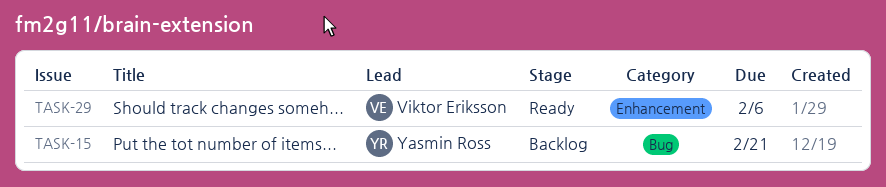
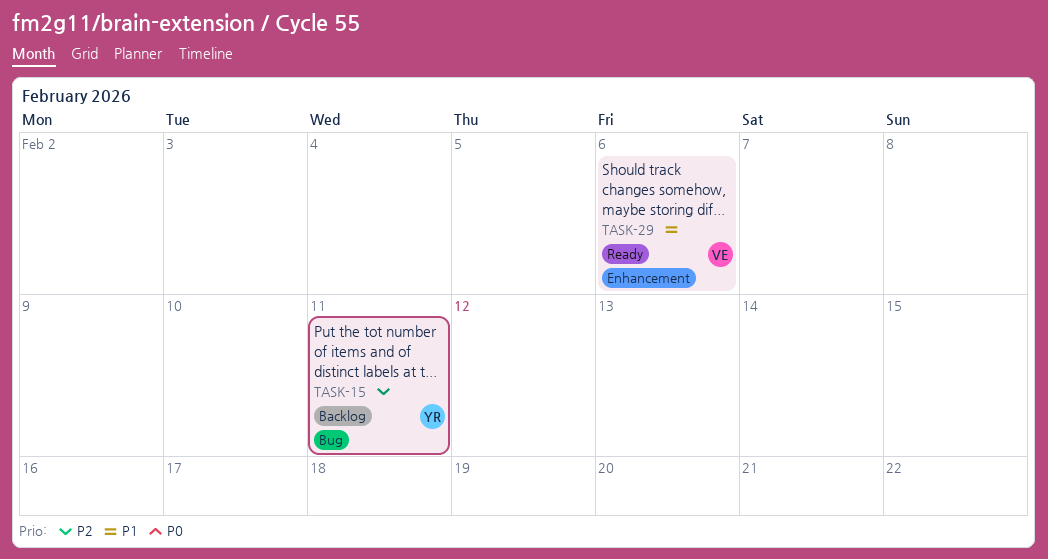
TASK-15, due: Feb 21 -> Feb 11

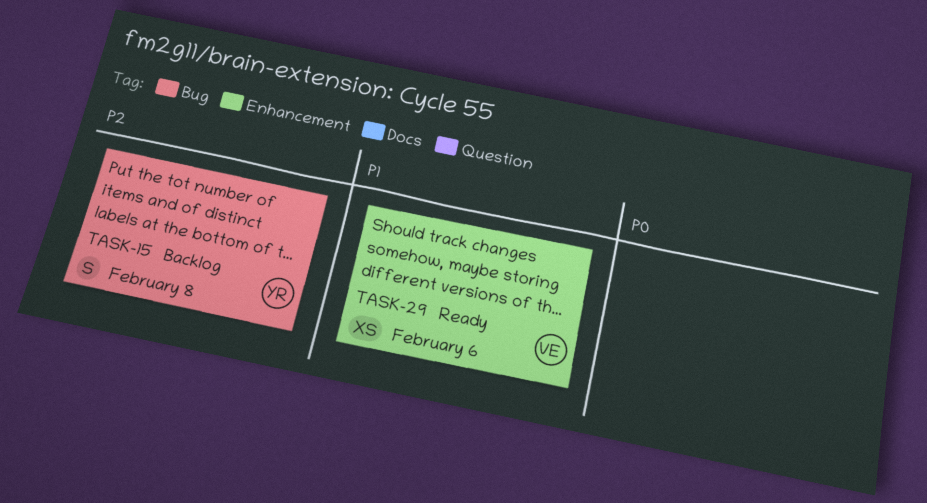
TASK-15, due: Feb 11 -> Feb 8

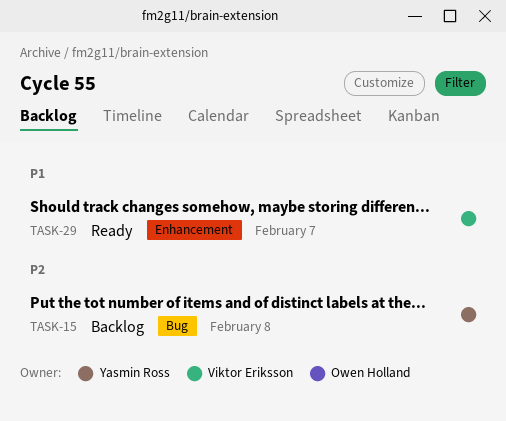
TASK-29, due: Feb 6 -> Feb 7

